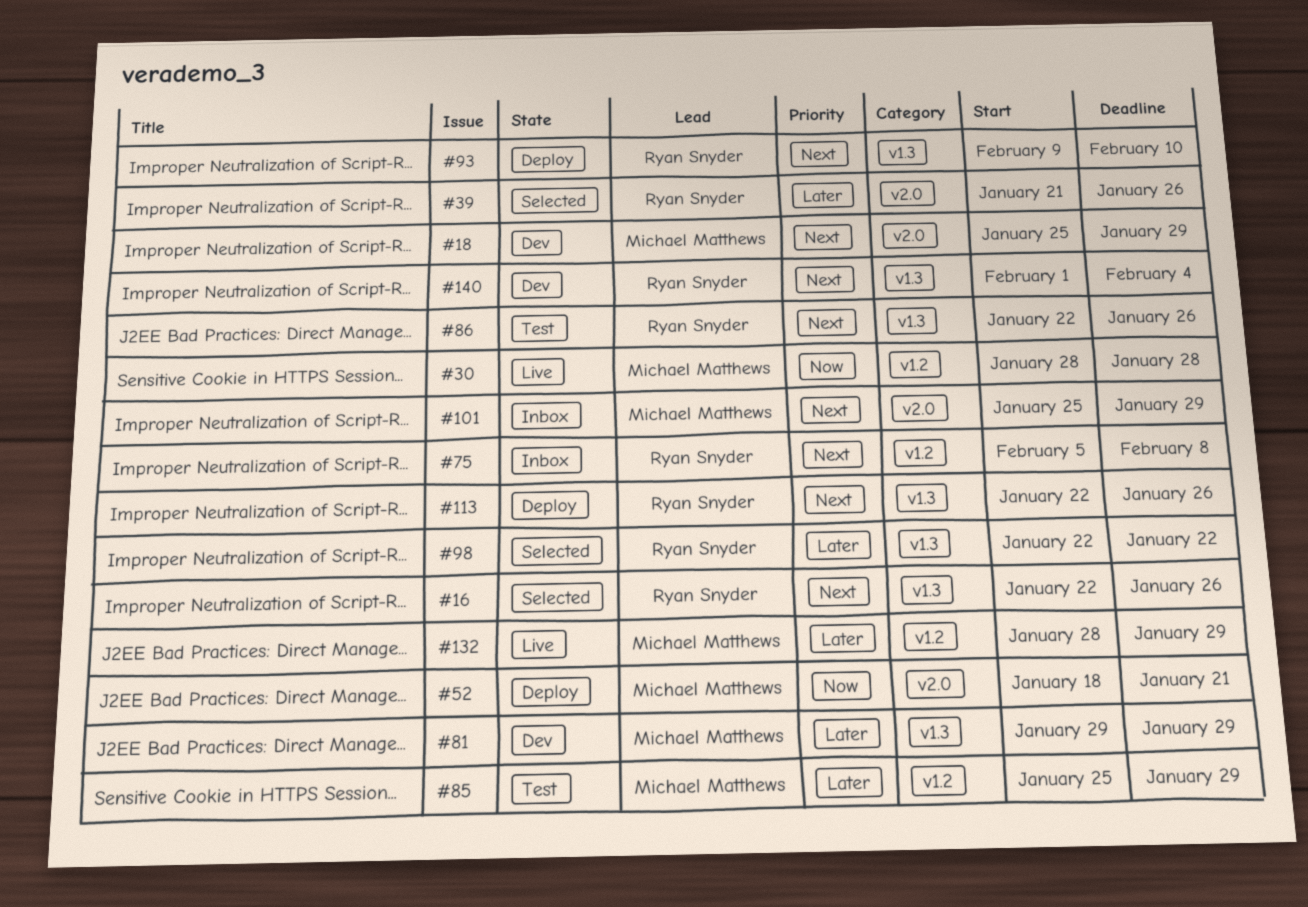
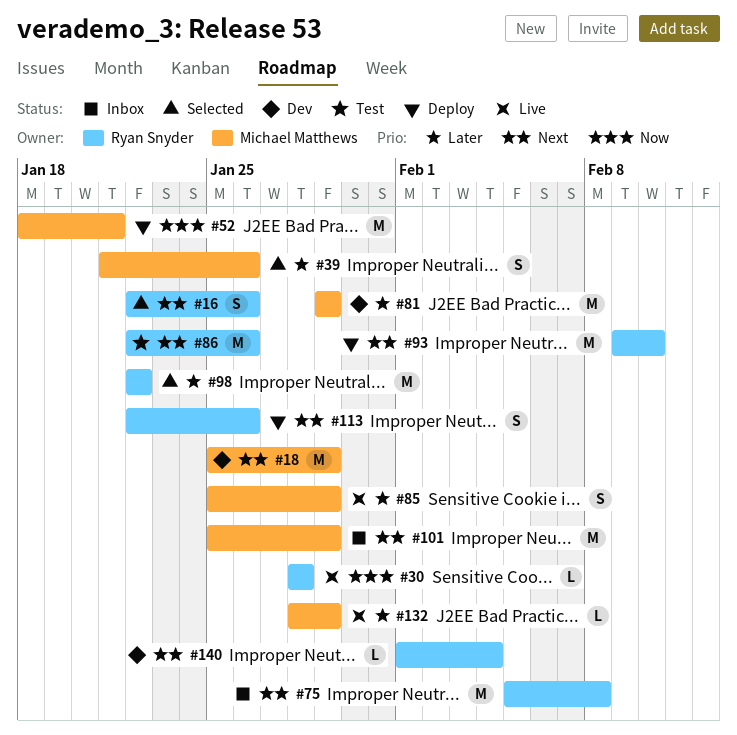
#30, owner: Michael Matthews -> Ryan Snyder
#39, owner: Ryan Snyder -> Michael Matthews
#85, status: Test -> Live

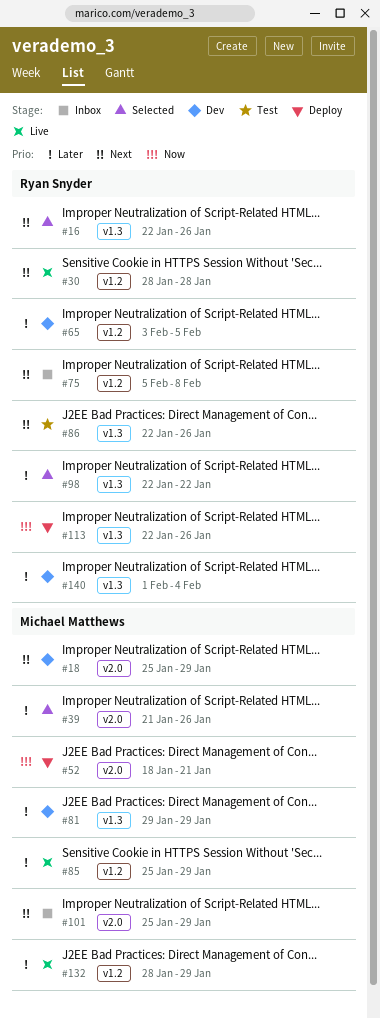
#30, priority: Now -> Next
#65: none -> present
#93: present -> none
#113, priority: Next -> Now
#140, priority: Next -> Later

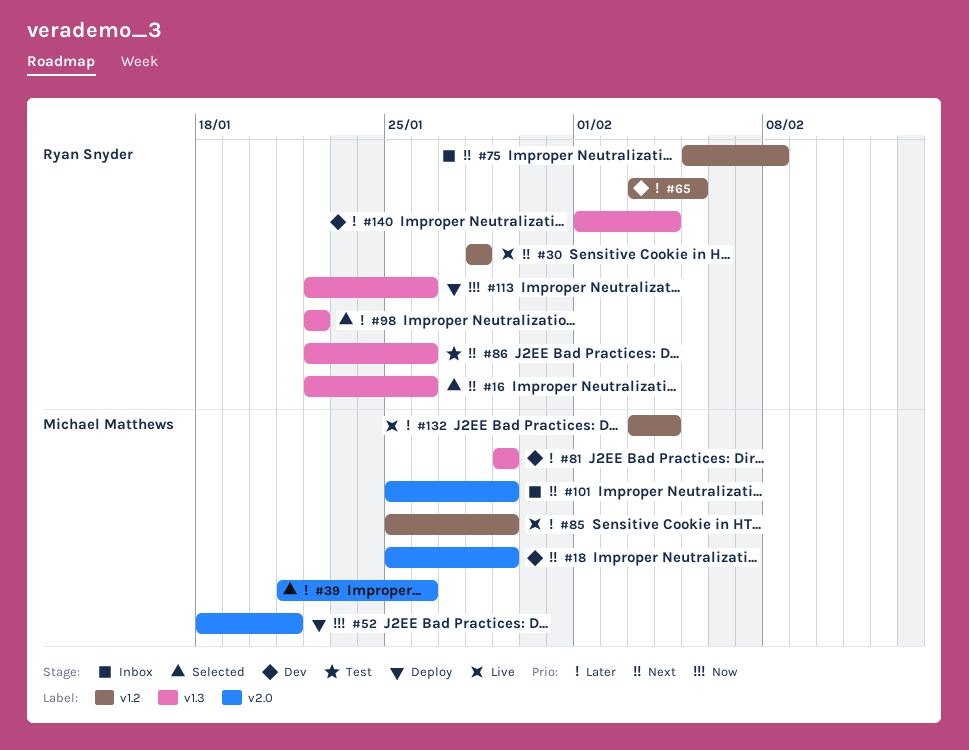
#132, start: Jan 28 -> Feb 3
#132, due: Jan 29 -> Feb 4

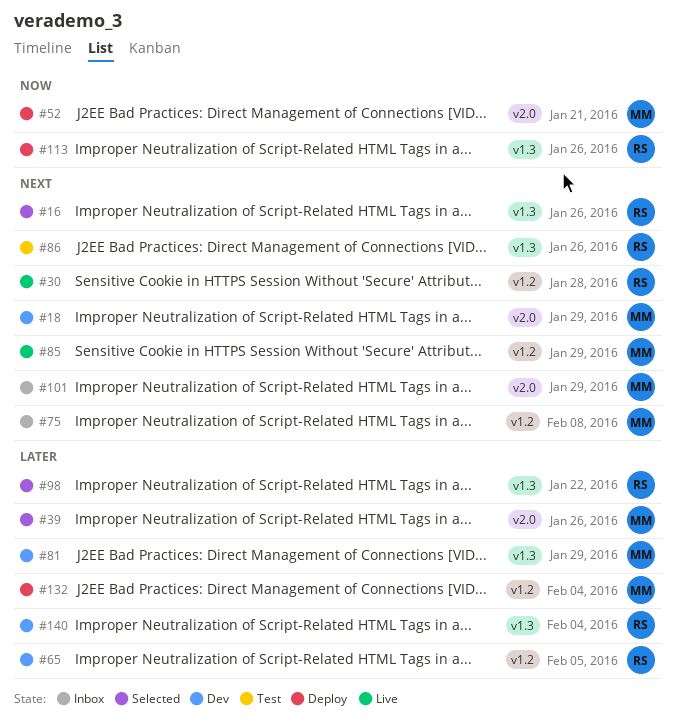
#75, owner: Ryan Snyder -> Michael Matthews
#85, priority: Later -> Next
#132, status: Live -> Deploy

